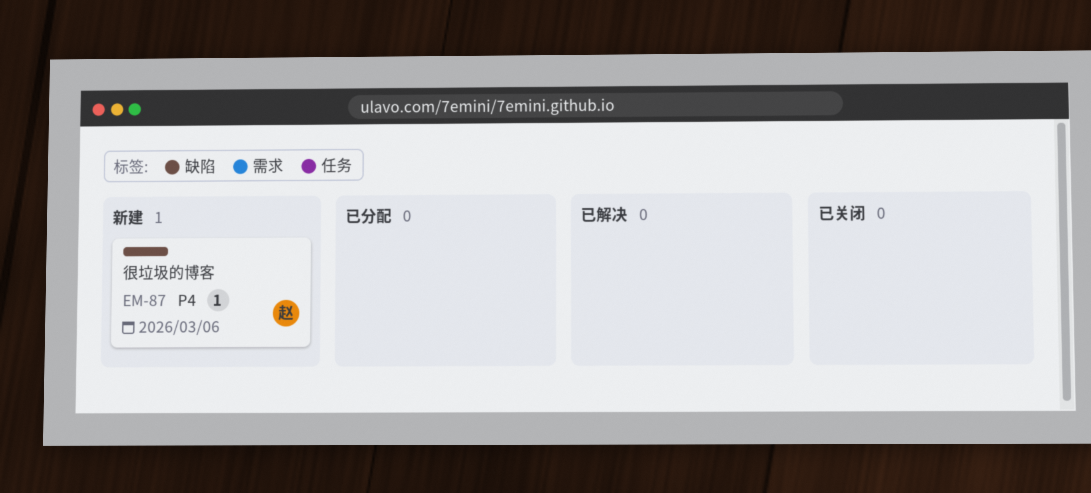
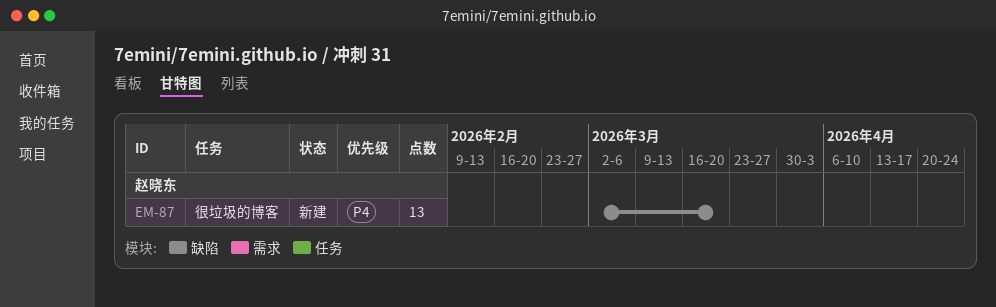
EM-87, estimate: 1 -> 13
EM-87, due: Mar 6 -> Mar 20

